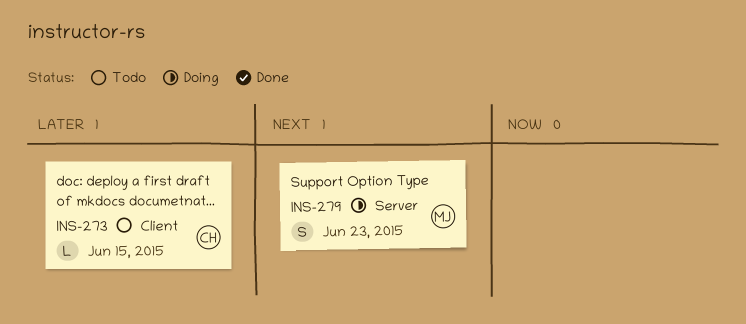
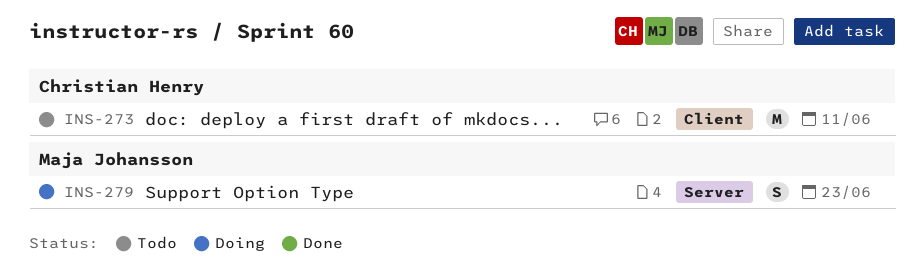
INS-273, estimate: L -> M
INS-273, due: Jun 15 -> Jun 11

